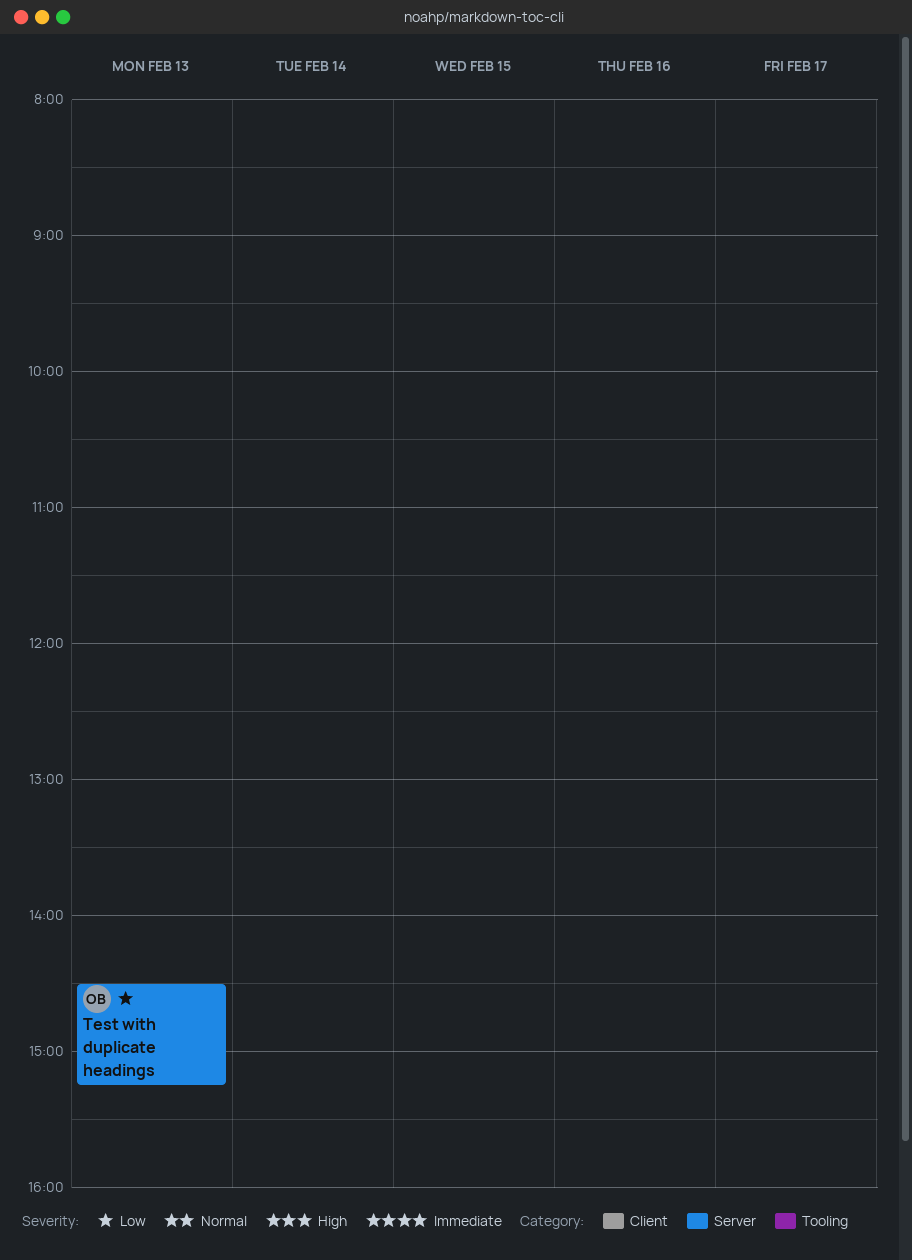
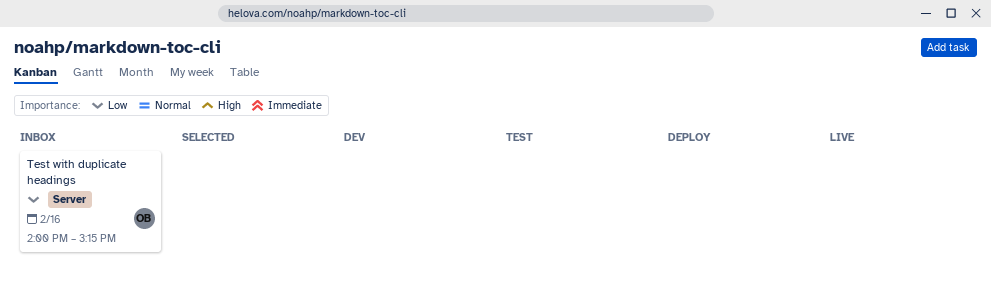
Test with duplicate headings, day: Feb 13 -> Feb 16
Test with duplicate headings, begins: 14:30 -> 14:00

